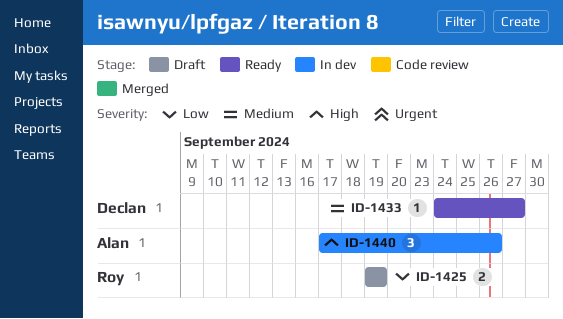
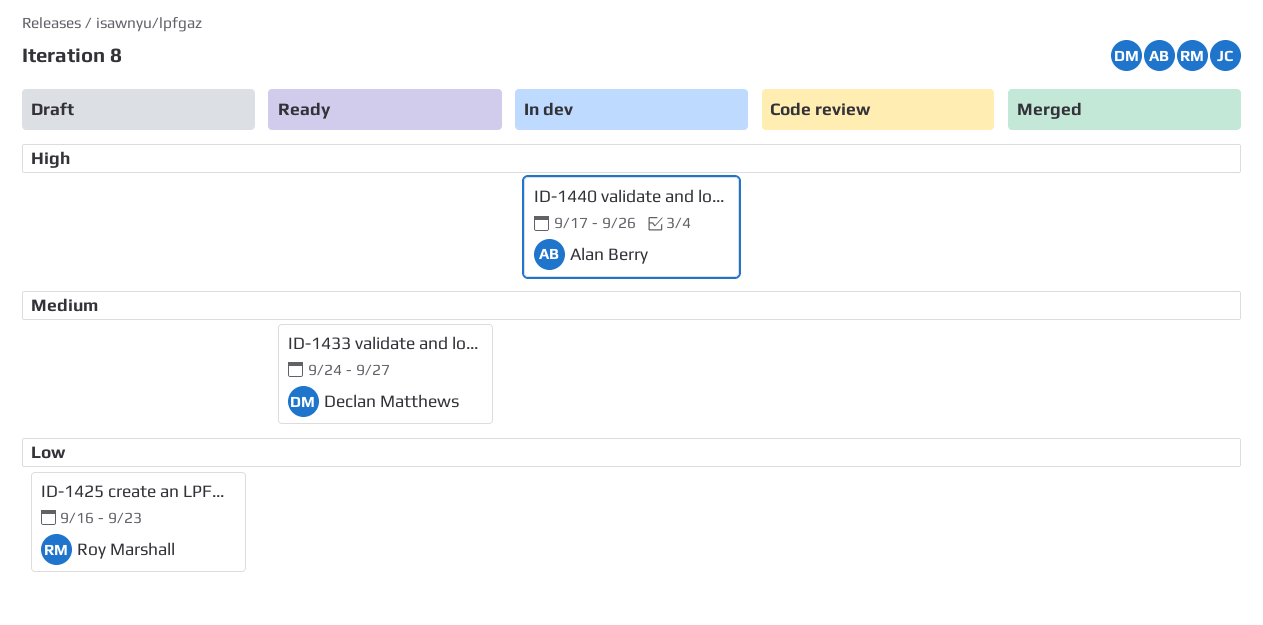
ID-1425, start: Sep 19 -> Sep 16
ID-1425, due: Sep 19 -> Sep 23

